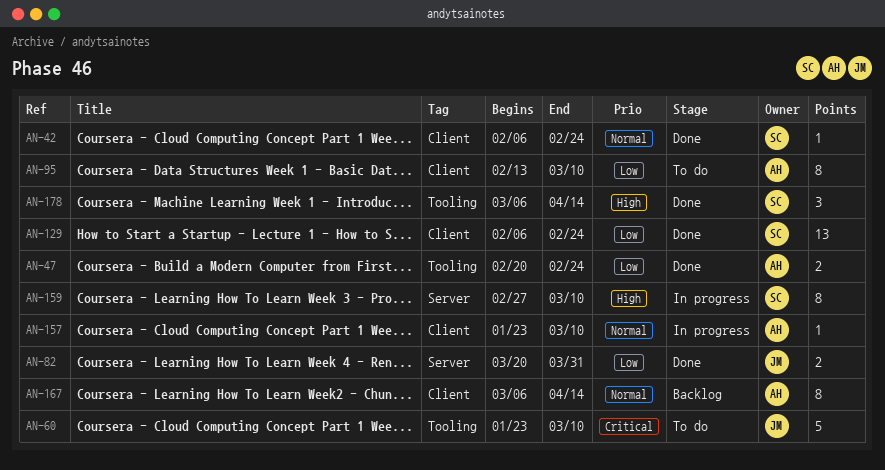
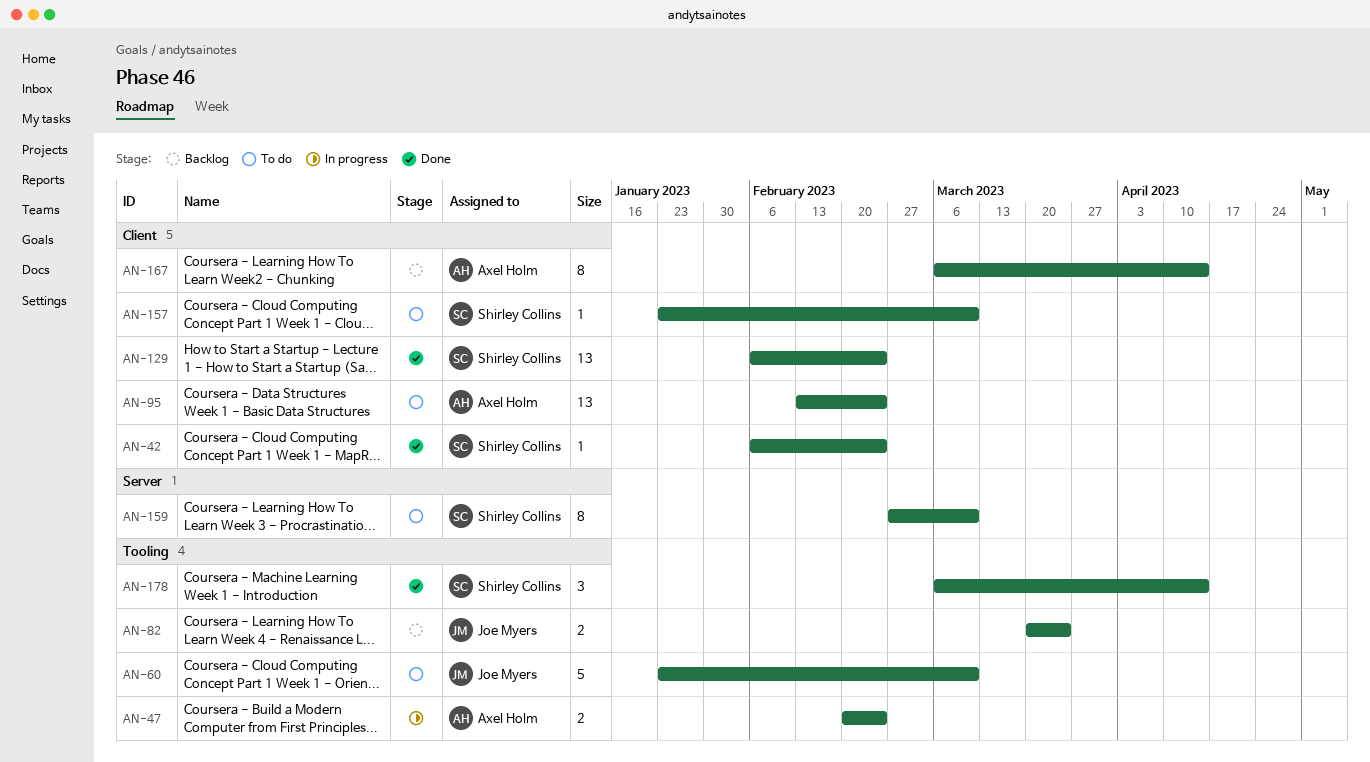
AN-47, status: Done -> In progress
AN-82, status: Done -> Backlog
AN-82, label: Server -> Tooling
AN-82, due: Mar 31 -> Mar 24
AN-95, estimate: 8 -> 13
AN-95, due: Mar 10 -> Feb 24
AN-157, status: In progress -> To do
AN-157, owner: Axel Holm -> Shirley Collins
AN-159, status: In progress -> To do

